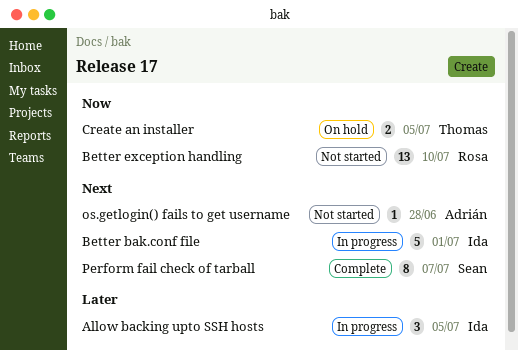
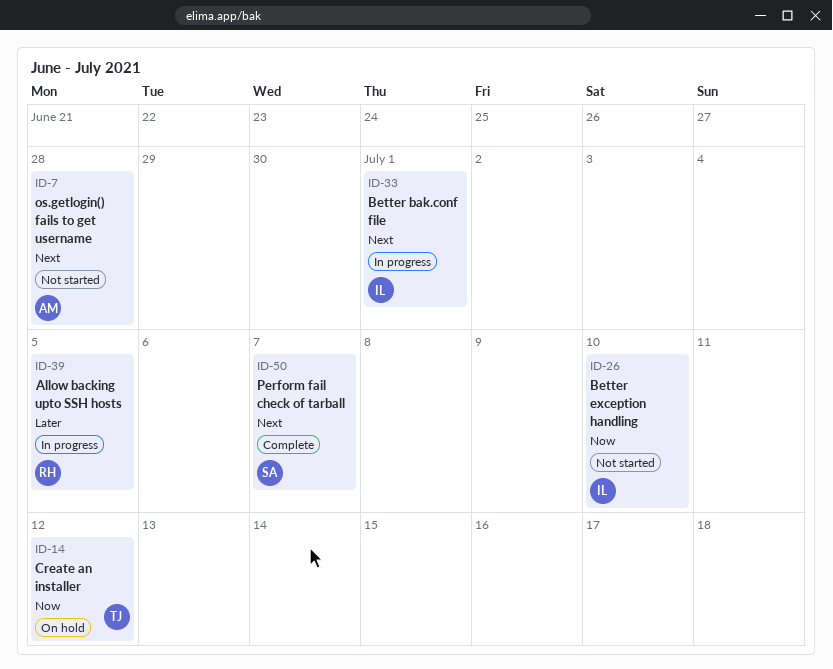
Allow backing upto SSH hosts, owner: Ida -> Rosa
Better exception handling, owner: Rosa -> Ida
Create an installer, due: Jul 5 -> Jul 12

